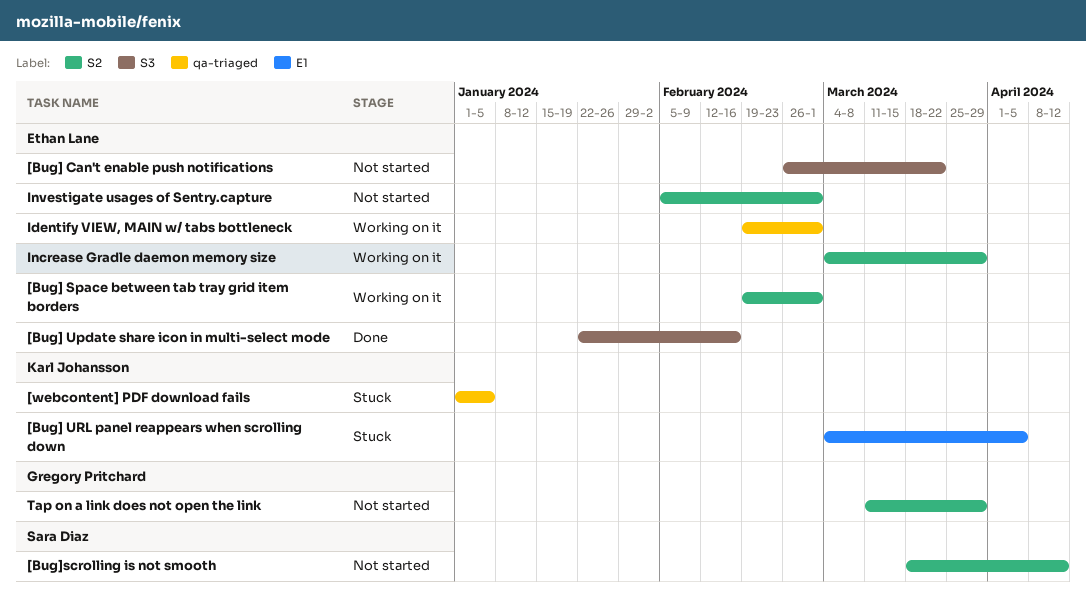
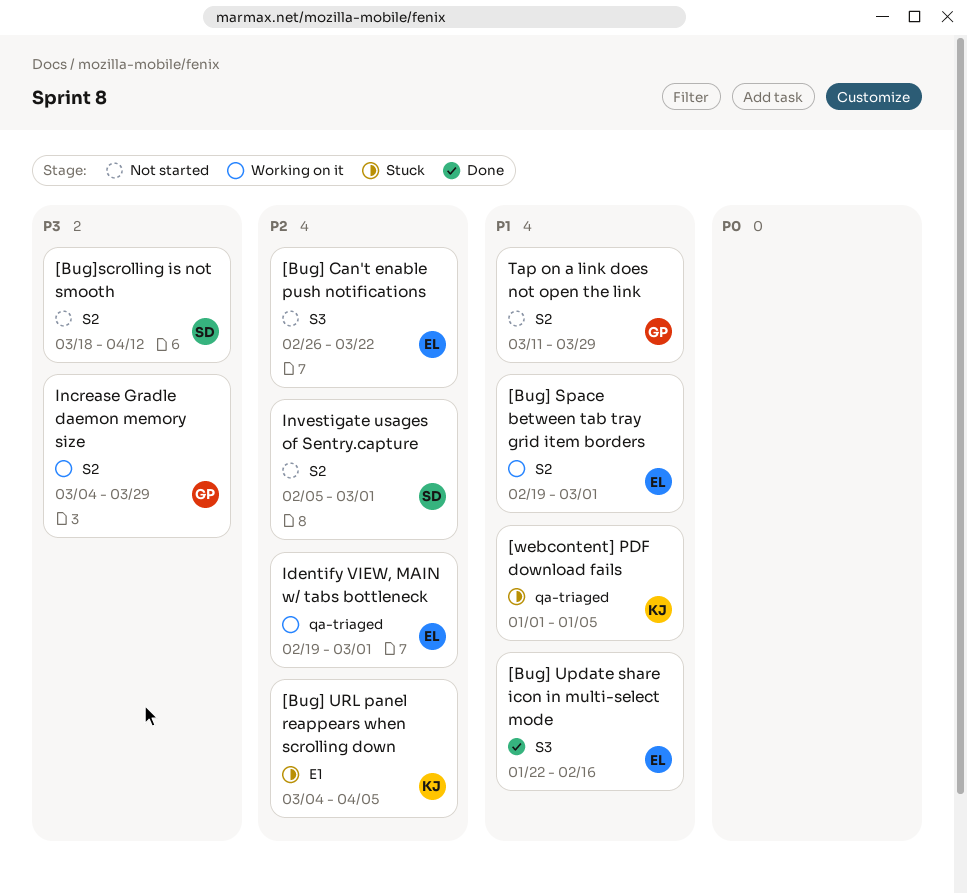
Increase Gradle daemon memory size, owner: Ethan Lane -> Gregory Pritchard
Investigate usages of Sentry.capture, owner: Ethan Lane -> Sara Diaz

